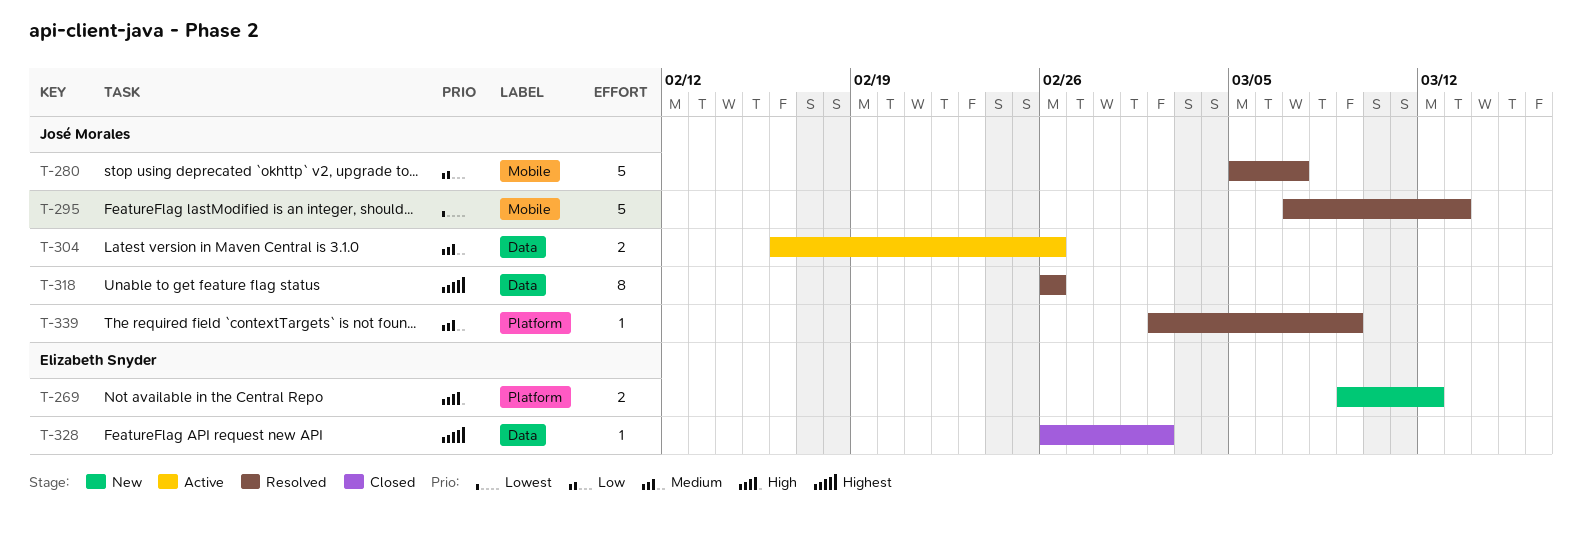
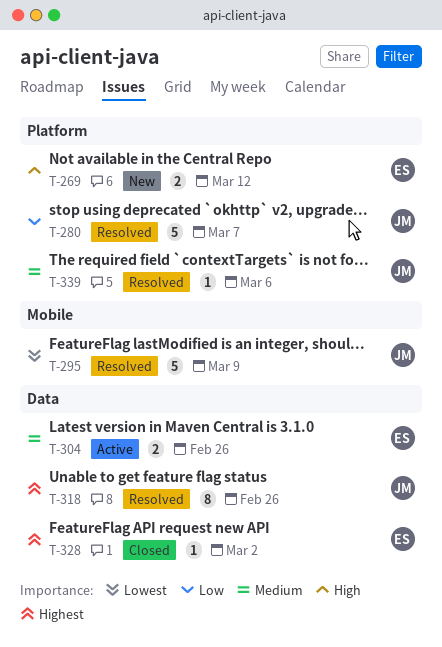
T-280, label: Mobile -> Platform
T-295, due: Mar 13 -> Mar 9
T-304, owner: José Morales -> Elizabeth Snyder
T-339, due: Mar 9 -> Mar 6

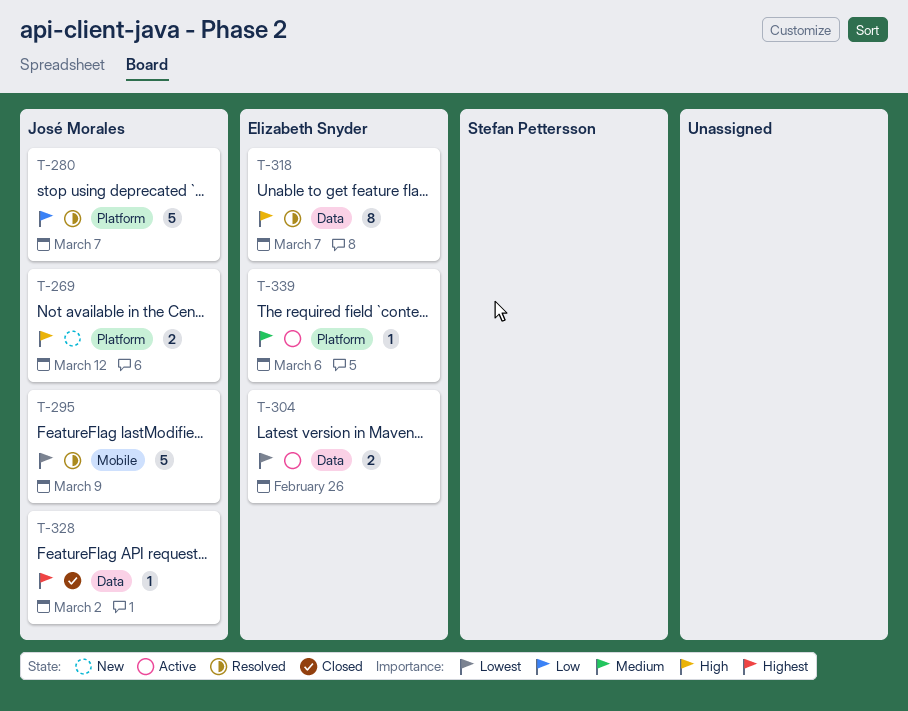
T-269, owner: Elizabeth Snyder -> José Morales
T-304, priority: Medium -> Lowest
T-318, owner: José Morales -> Elizabeth Snyder
T-318, priority: Highest -> High
T-318, due: Feb 26 -> Mar 7
T-328, owner: Elizabeth Snyder -> José Morales
T-339, status: Resolved -> Active
T-339, owner: José Morales -> Elizabeth Snyder

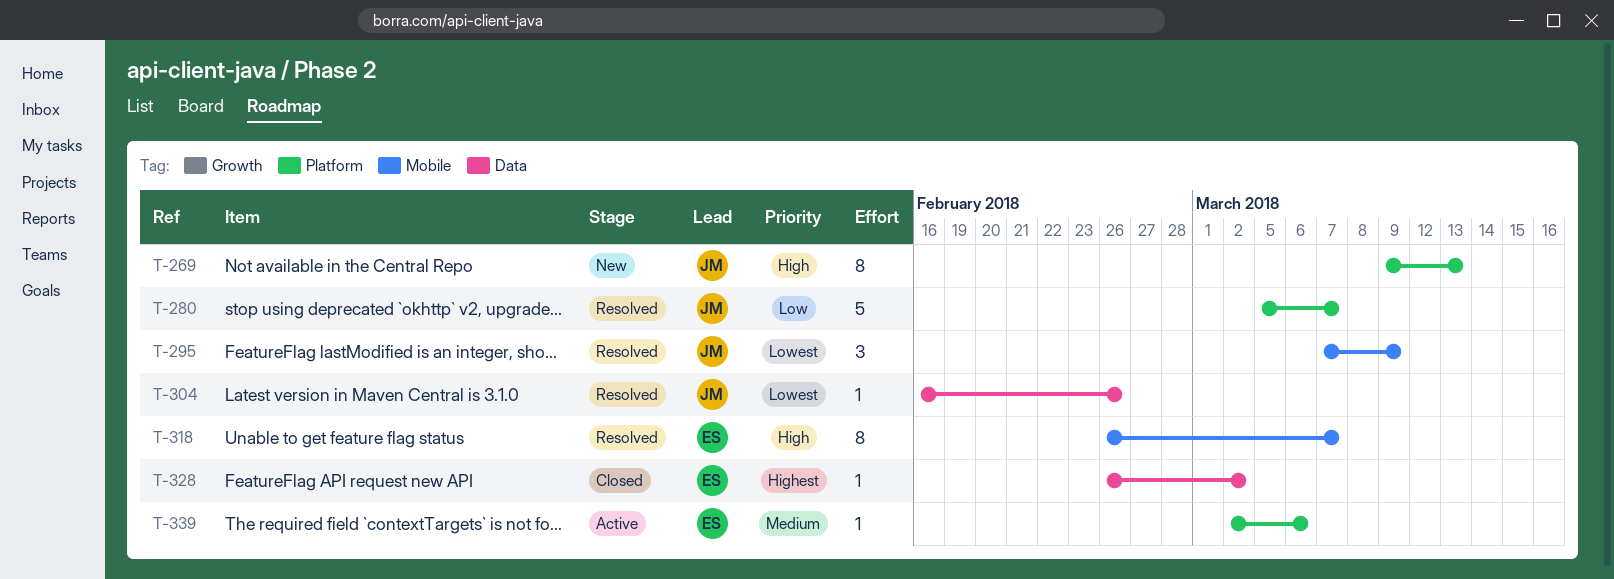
T-269, estimate: 2 -> 8
T-269, due: Mar 12 -> Mar 13
T-295, estimate: 5 -> 3
T-304, status: Active -> Resolved
T-304, owner: Elizabeth Snyder -> José Morales
T-304, estimate: 2 -> 1
T-318, label: Data -> Mobile
T-328, owner: José Morales -> Elizabeth Snyder

